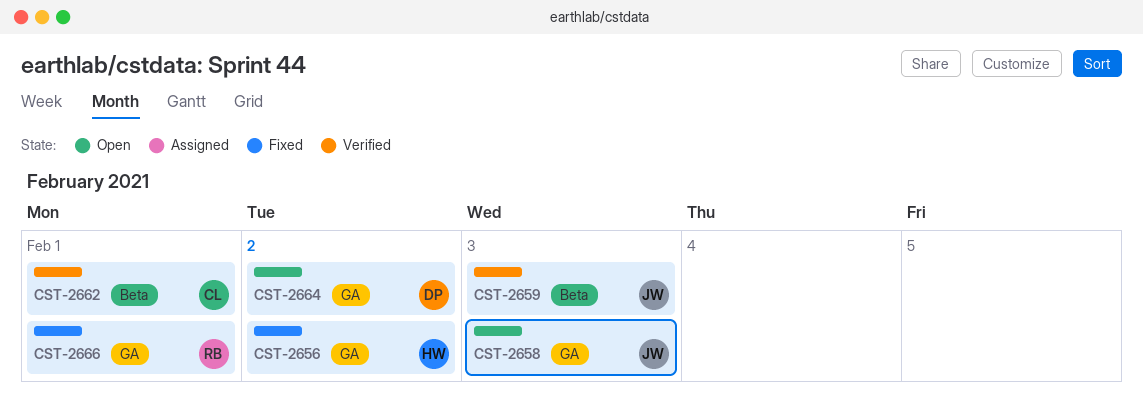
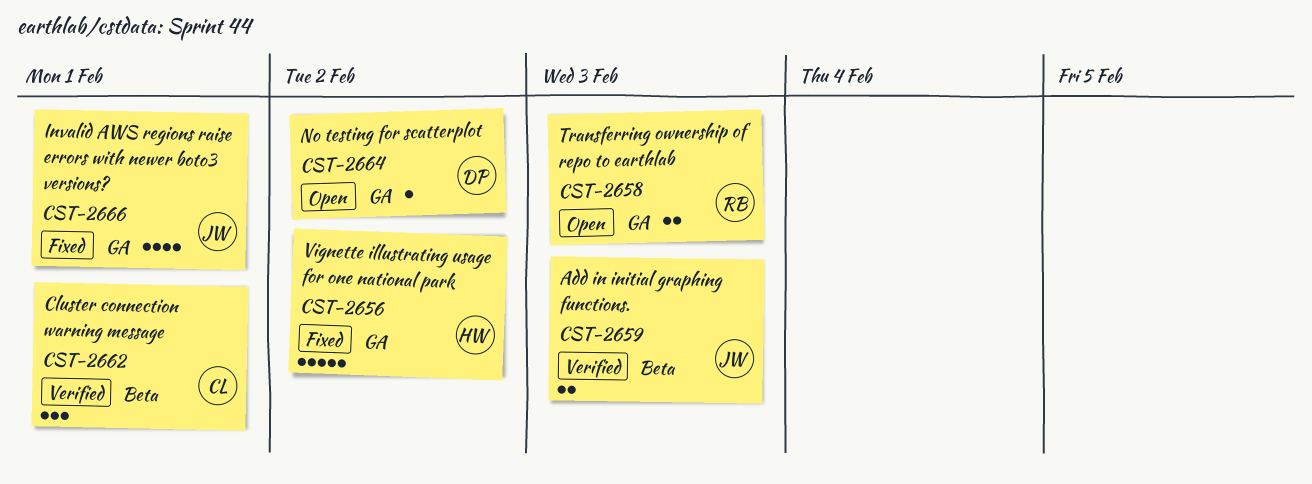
CST-2658, owner: JW -> RB
CST-2666, owner: RB -> JW

